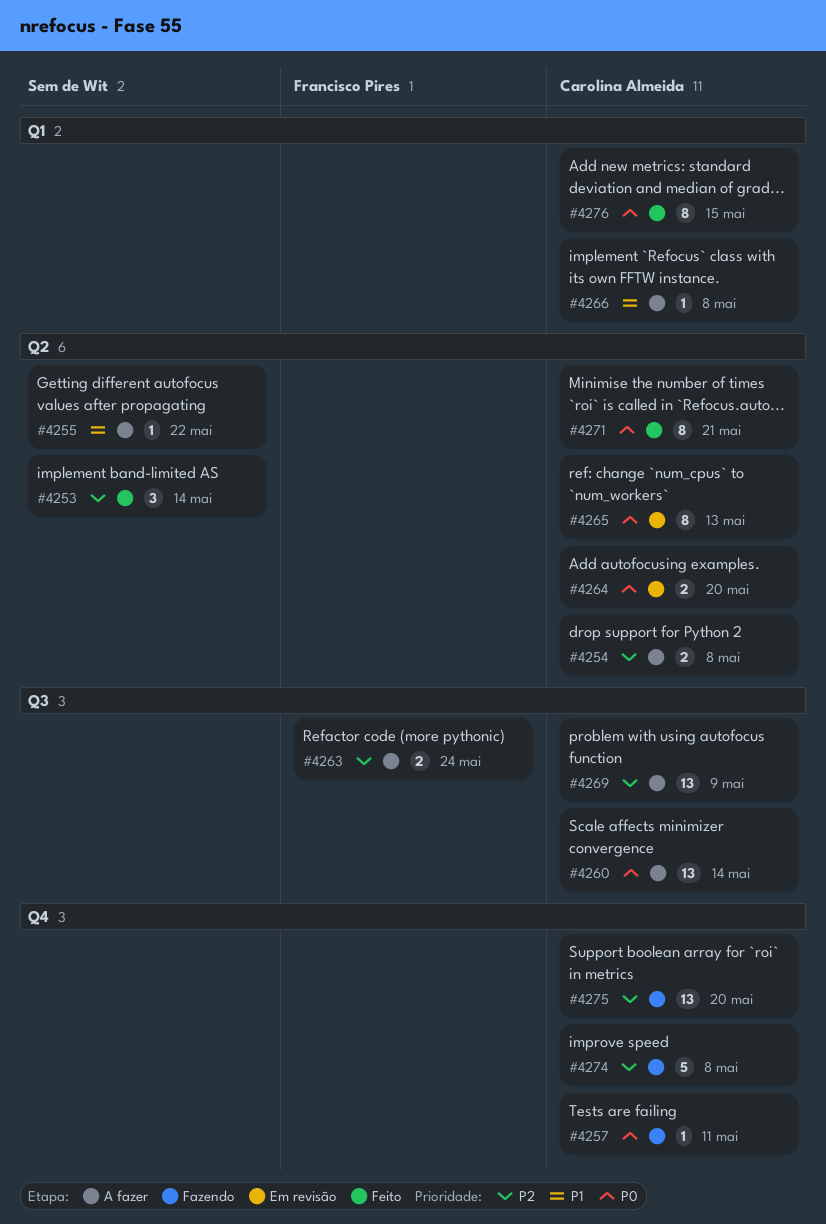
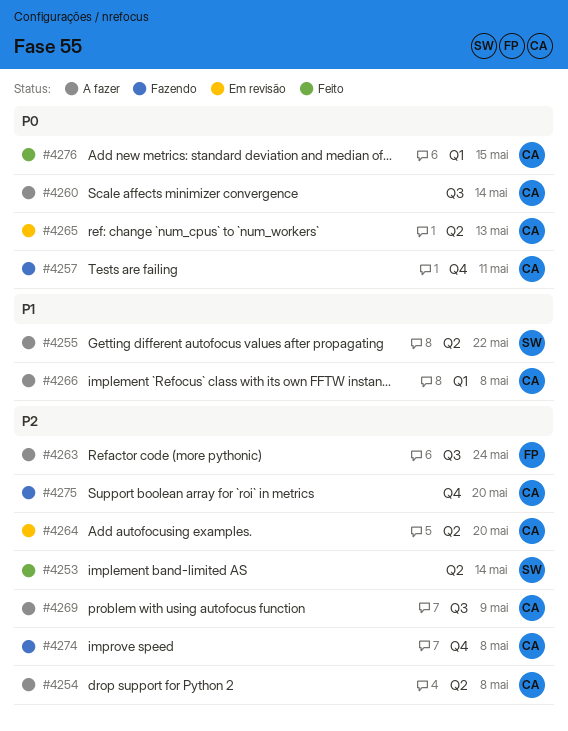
#4264, priority: P0 -> P2
#4271: present -> none

